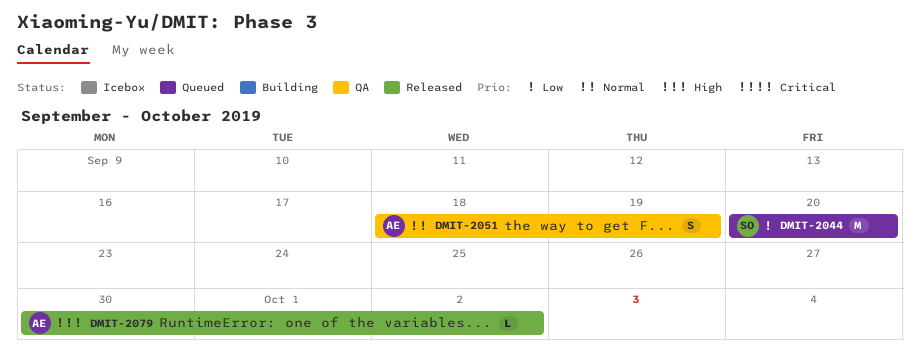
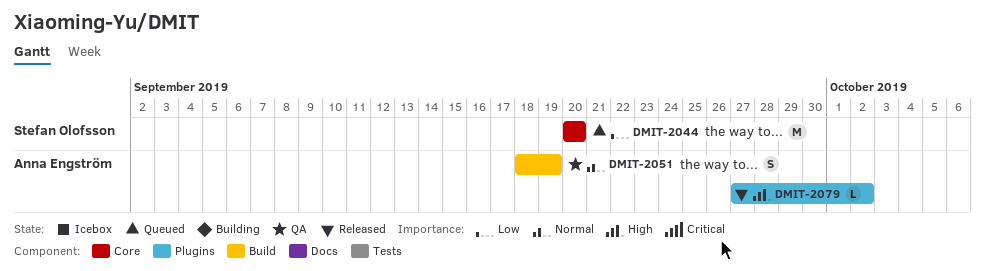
DMIT-2079, start: Sep 30 -> Sep 27

